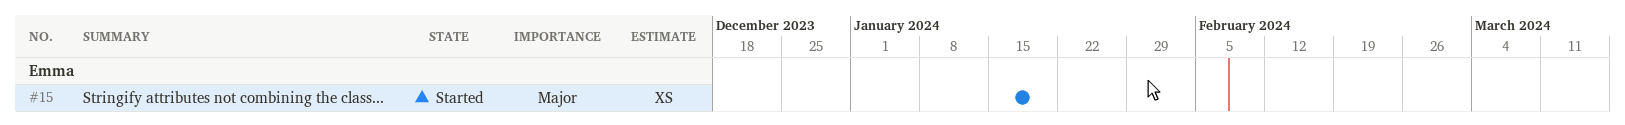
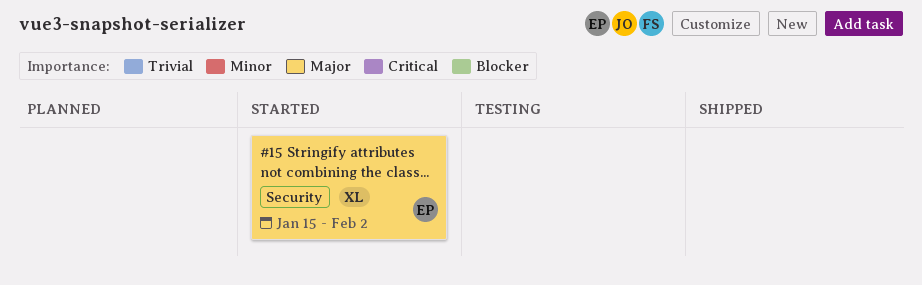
#15, estimate: XS -> XL
#15, due: Jan 19 -> Feb 2

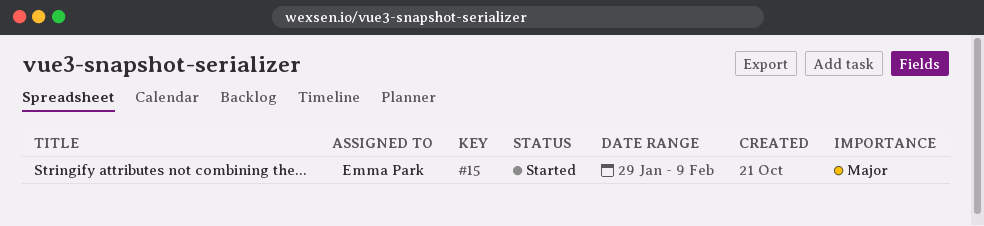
#15, start: Jan 15 -> Jan 29
#15, due: Feb 2 -> Feb 9

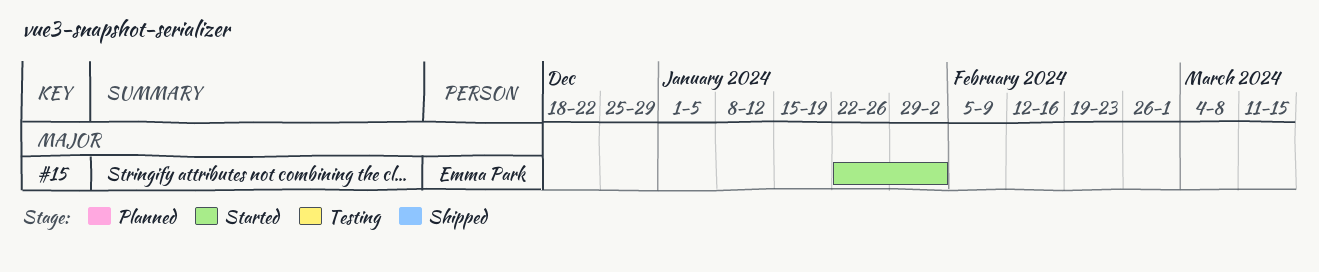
#15, start: Jan 29 -> Jan 22
#15, due: Feb 9 -> Feb 2

